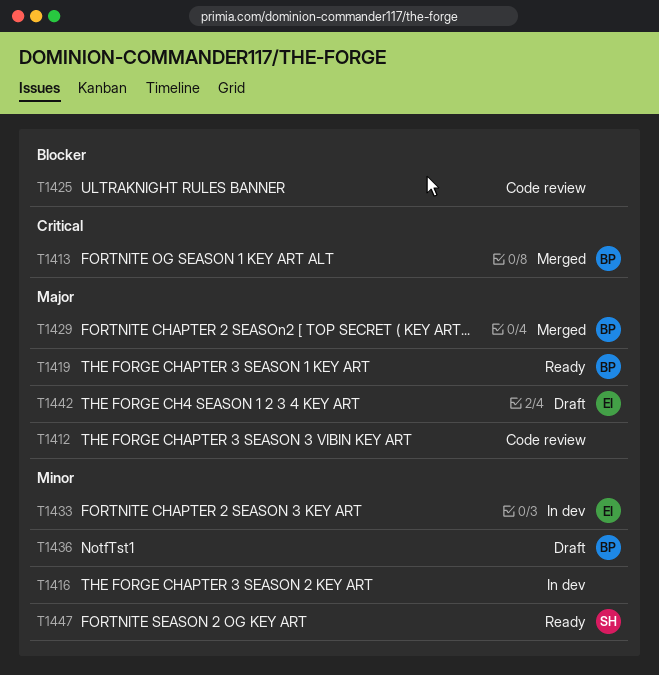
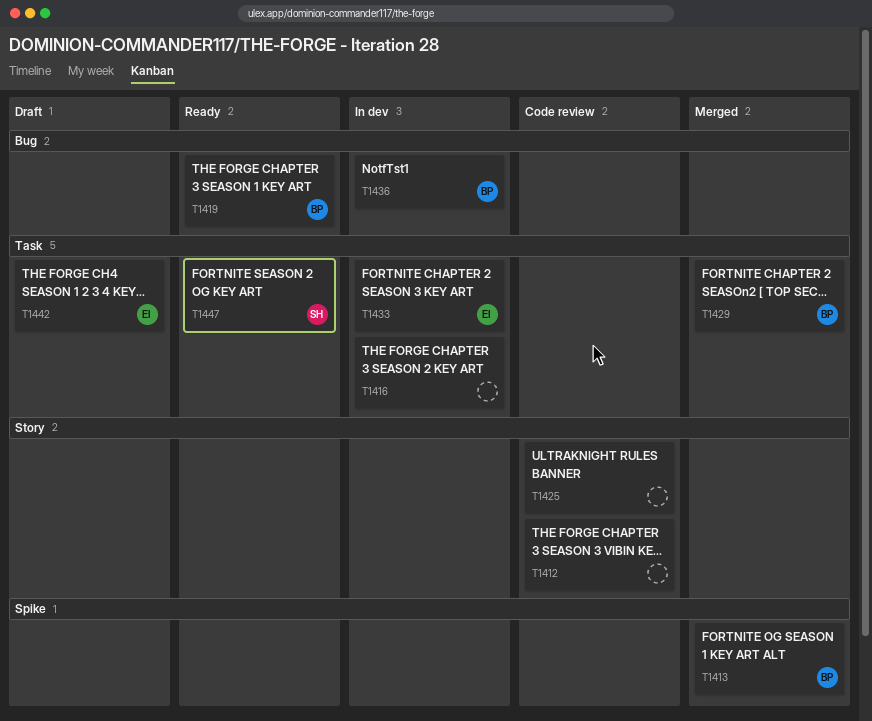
T1436, status: Draft -> In dev

